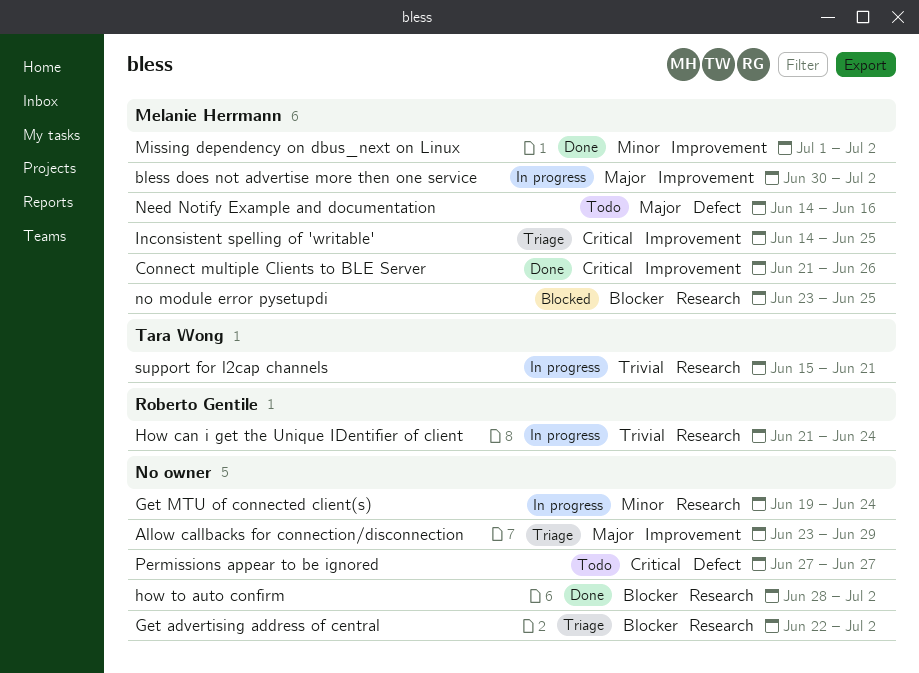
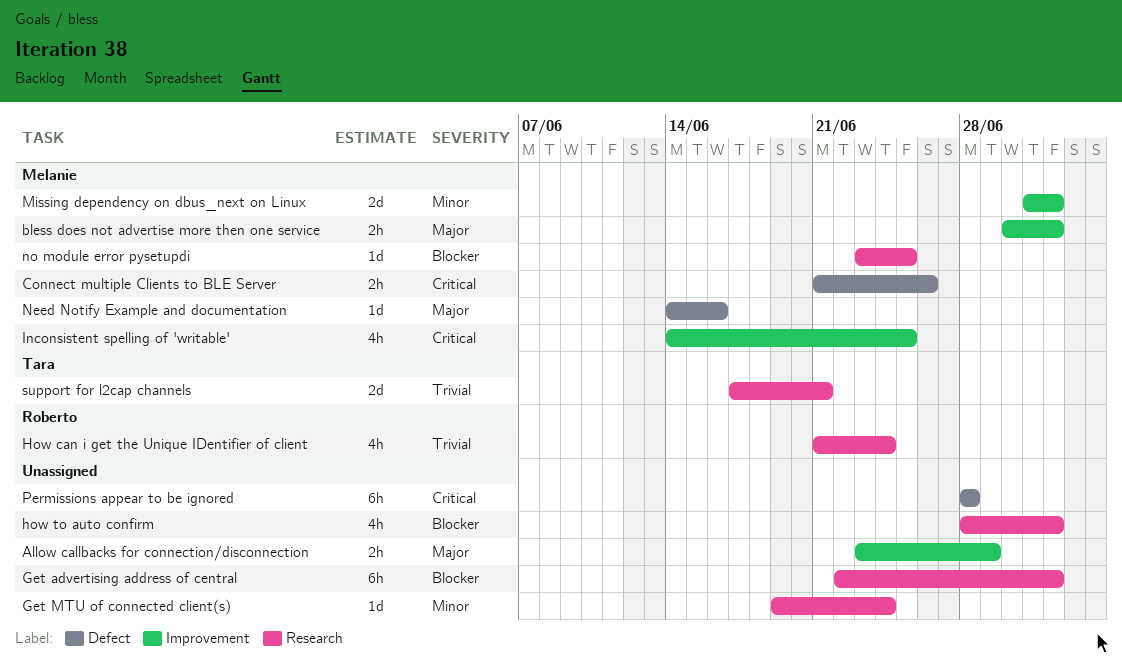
Connect multiple Clients to BLE Server, label: Improvement -> Defect
Permissions appear to be ignored, start: Jun 27 -> Jun 28
Permissions appear to be ignored, due: Jun 27 -> Jun 28
support for l2cap channels, start: Jun 15 -> Jun 17

